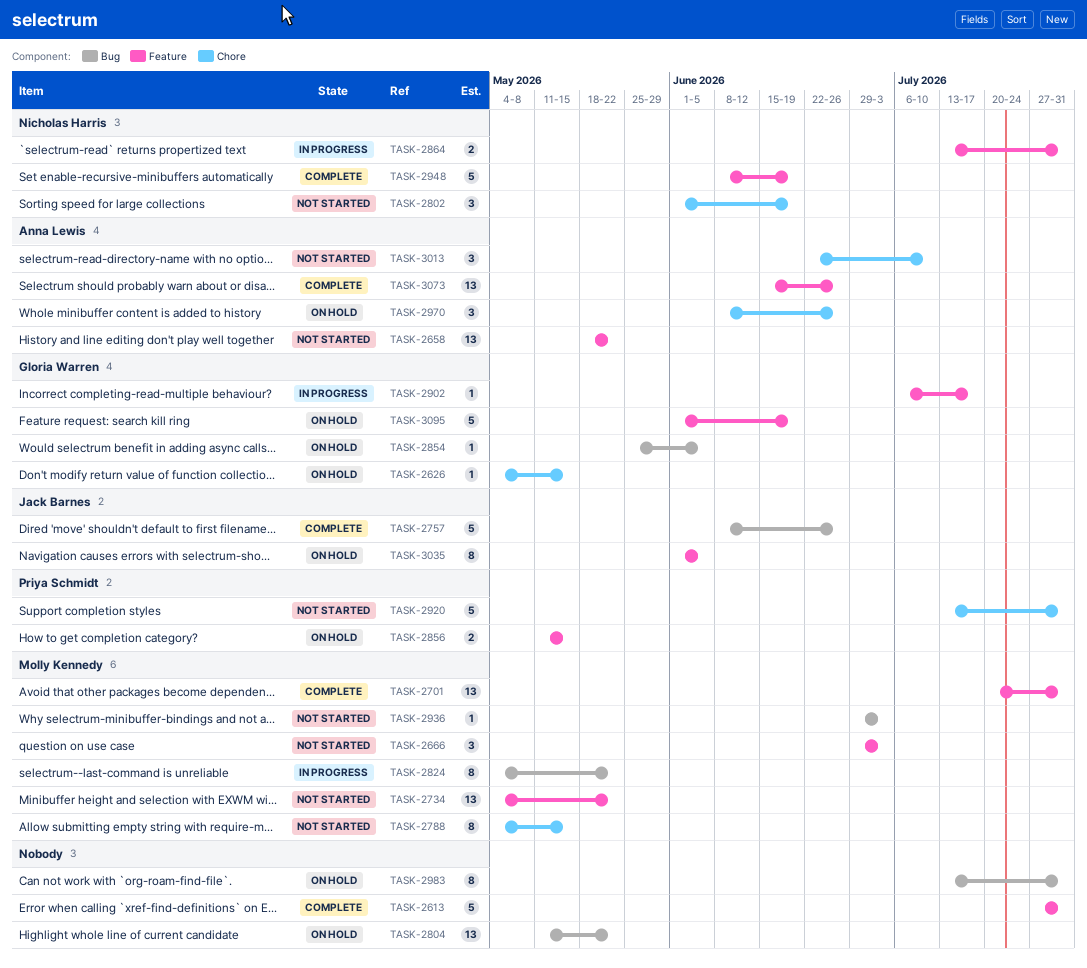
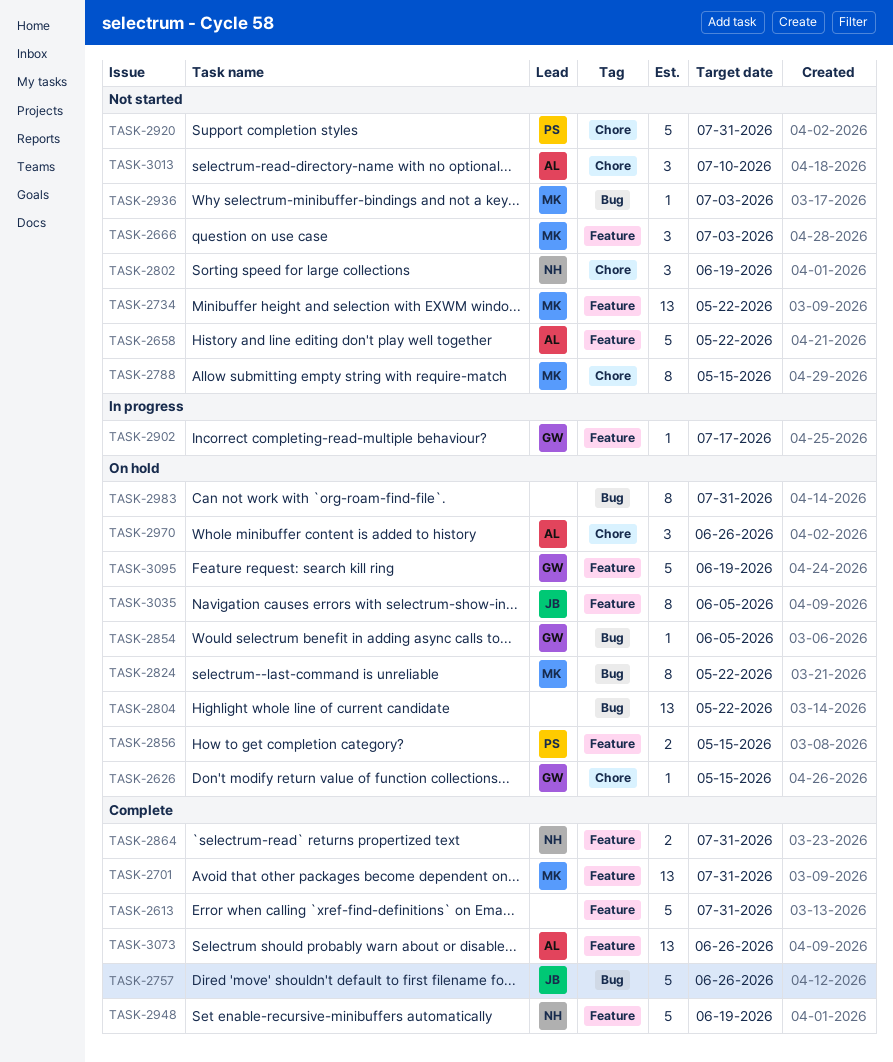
TASK-2658, estimate: 13 -> 5
TASK-2824, status: In progress -> On hold
TASK-2864, status: In progress -> Complete

